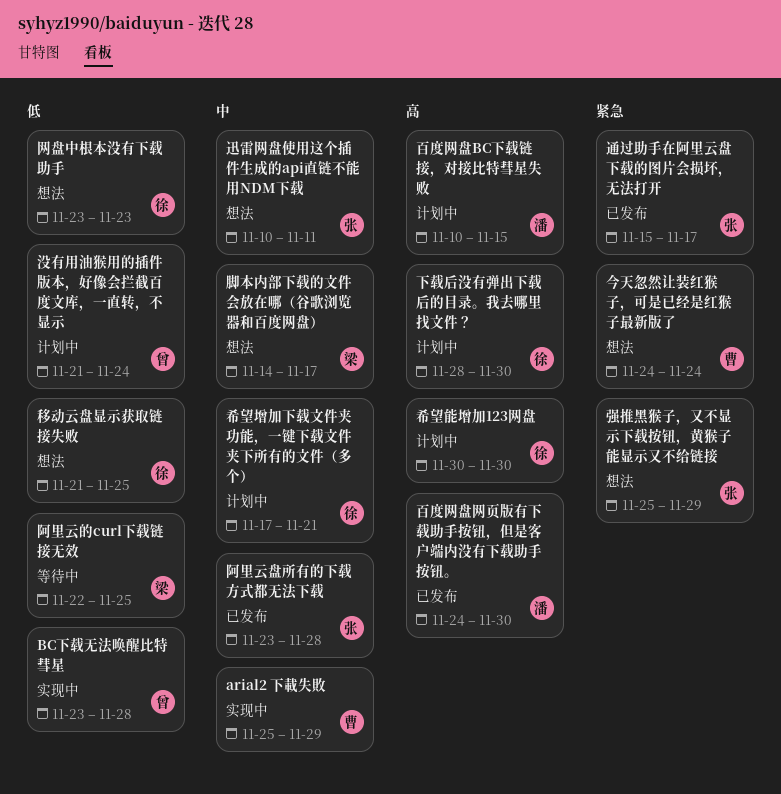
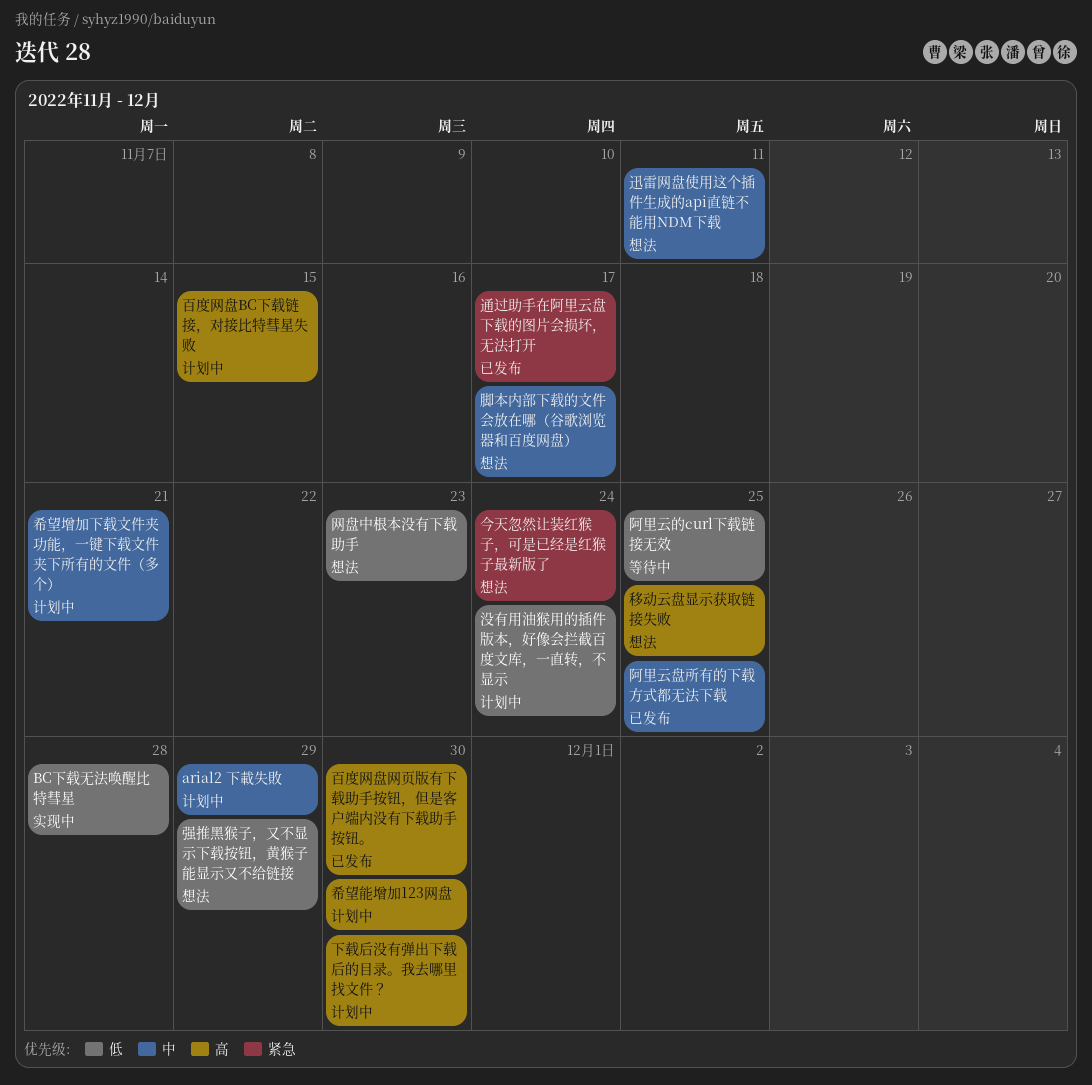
arial2 下載失敗, status: 实现中 -> 计划中
强推黑猴子，又不显示下载按钮，黄猴子能显示又不给链接, priority: 紧急 -> 低
移动云盘显示获取链接失败, priority: 低 -> 高
阿里云盘所有的下载方式都无法下载, due: Nov 28 -> Nov 25

